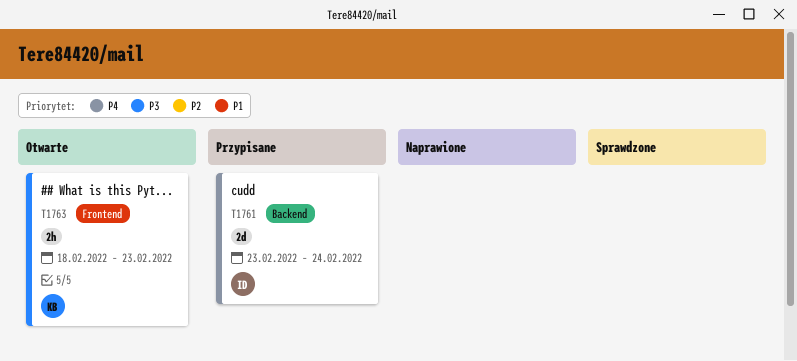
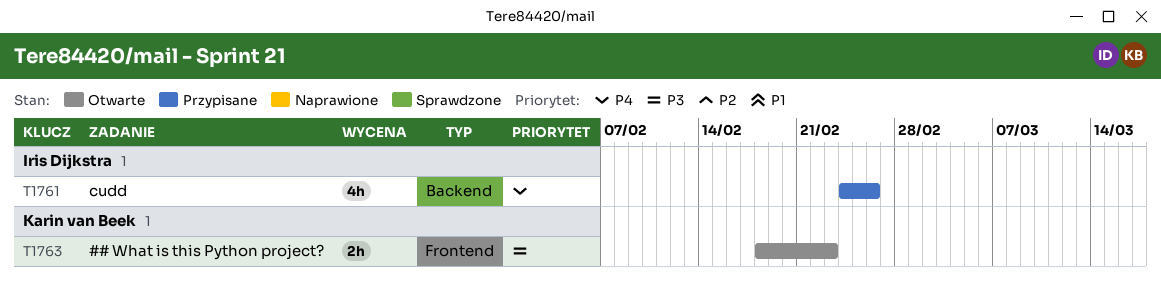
T1761, estimate: 2d -> 4h
T1761, start: Feb 23 -> Feb 24
T1761, due: Feb 24 -> Feb 26

